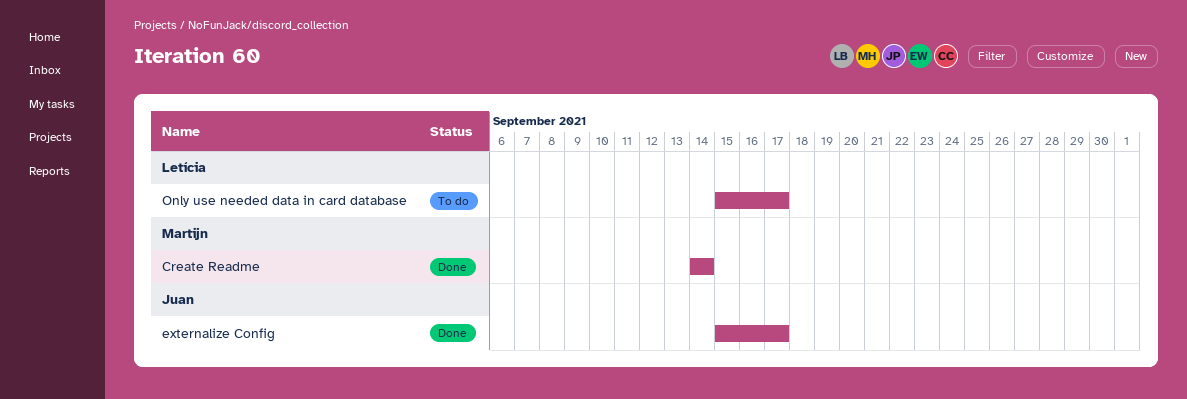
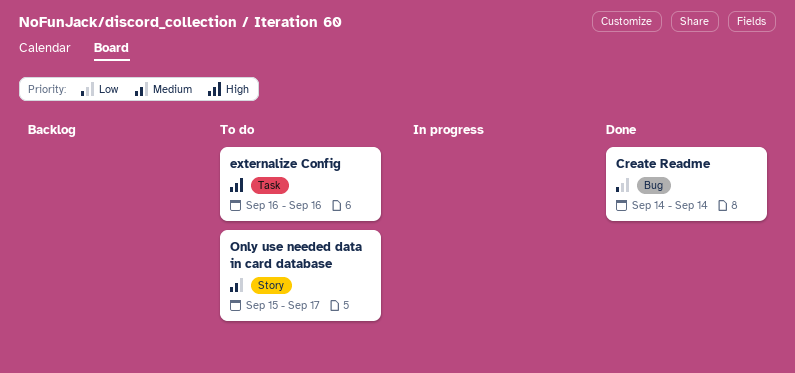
externalize Config, status: Done -> To do
externalize Config, start: Sep 15 -> Sep 16
externalize Config, due: Sep 17 -> Sep 16

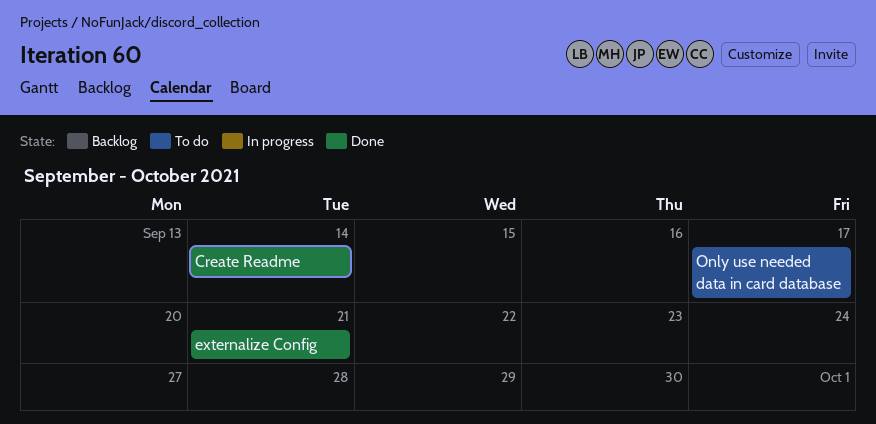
externalize Config, status: To do -> Done
externalize Config, due: Sep 16 -> Sep 21

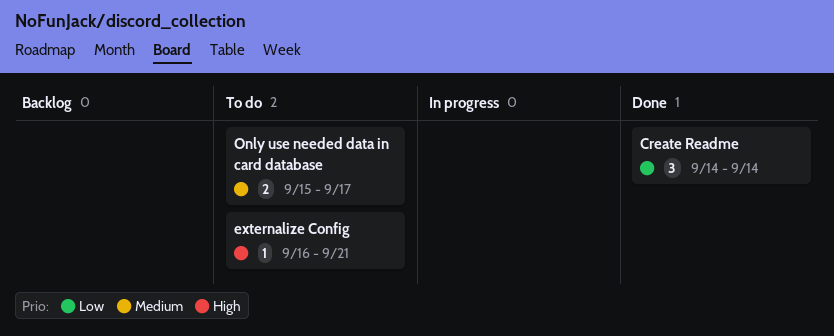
externalize Config, status: Done -> To do

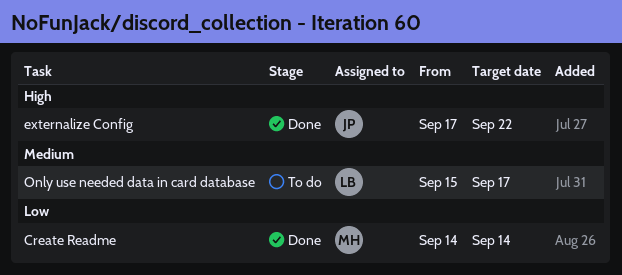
externalize Config, status: To do -> Done
externalize Config, start: Sep 16 -> Sep 17
externalize Config, due: Sep 21 -> Sep 22

